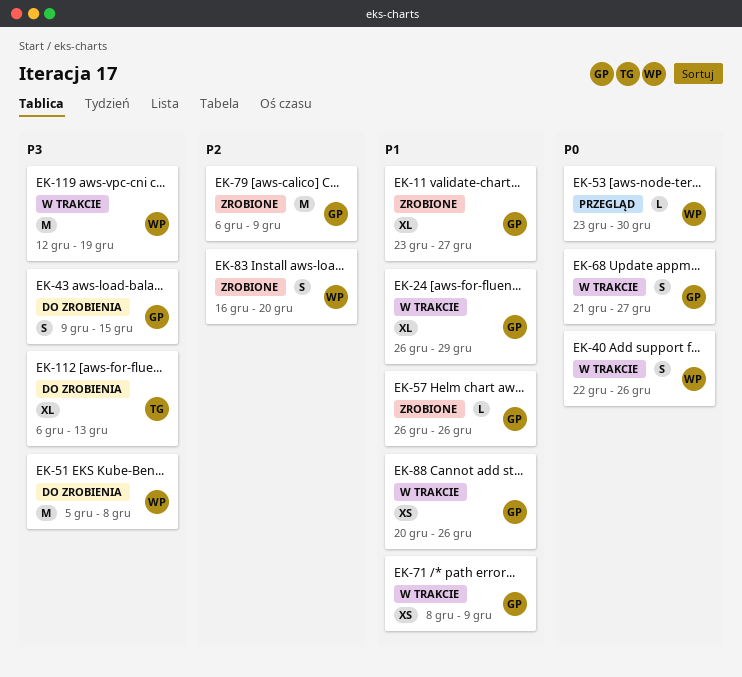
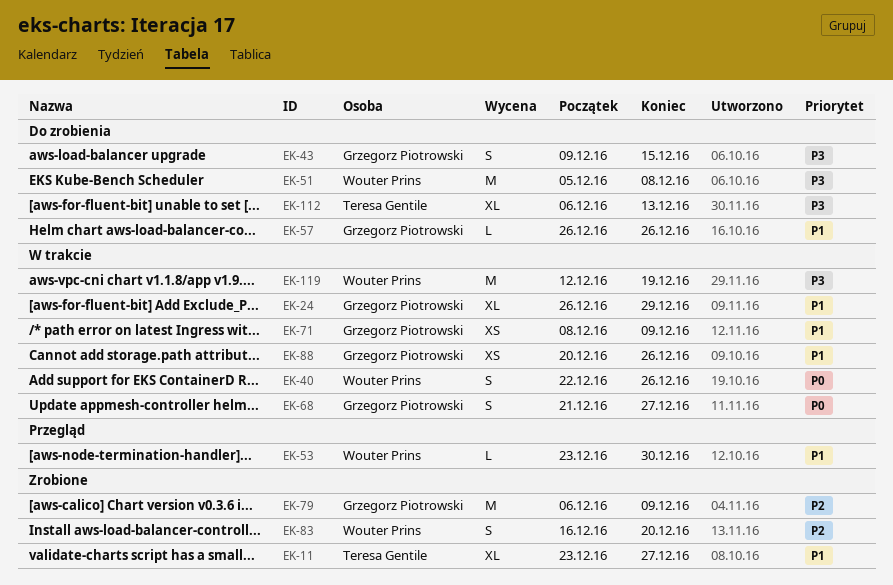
EK-11, owner: Grzegorz Piotrowski -> Teresa Gentile
EK-53, priority: P0 -> P1
EK-57, status: Zrobione -> Do zrobienia

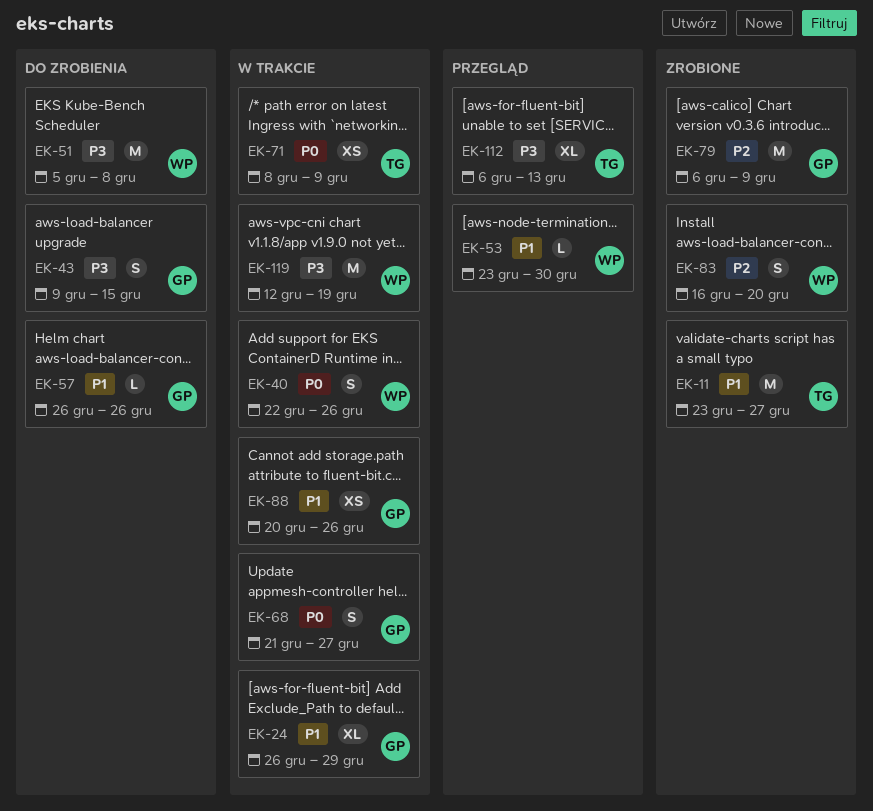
EK-11, estimate: XL -> M
EK-71, owner: Grzegorz Piotrowski -> Teresa Gentile
EK-71, priority: P1 -> P0
EK-112, status: Do zrobienia -> Przegląd

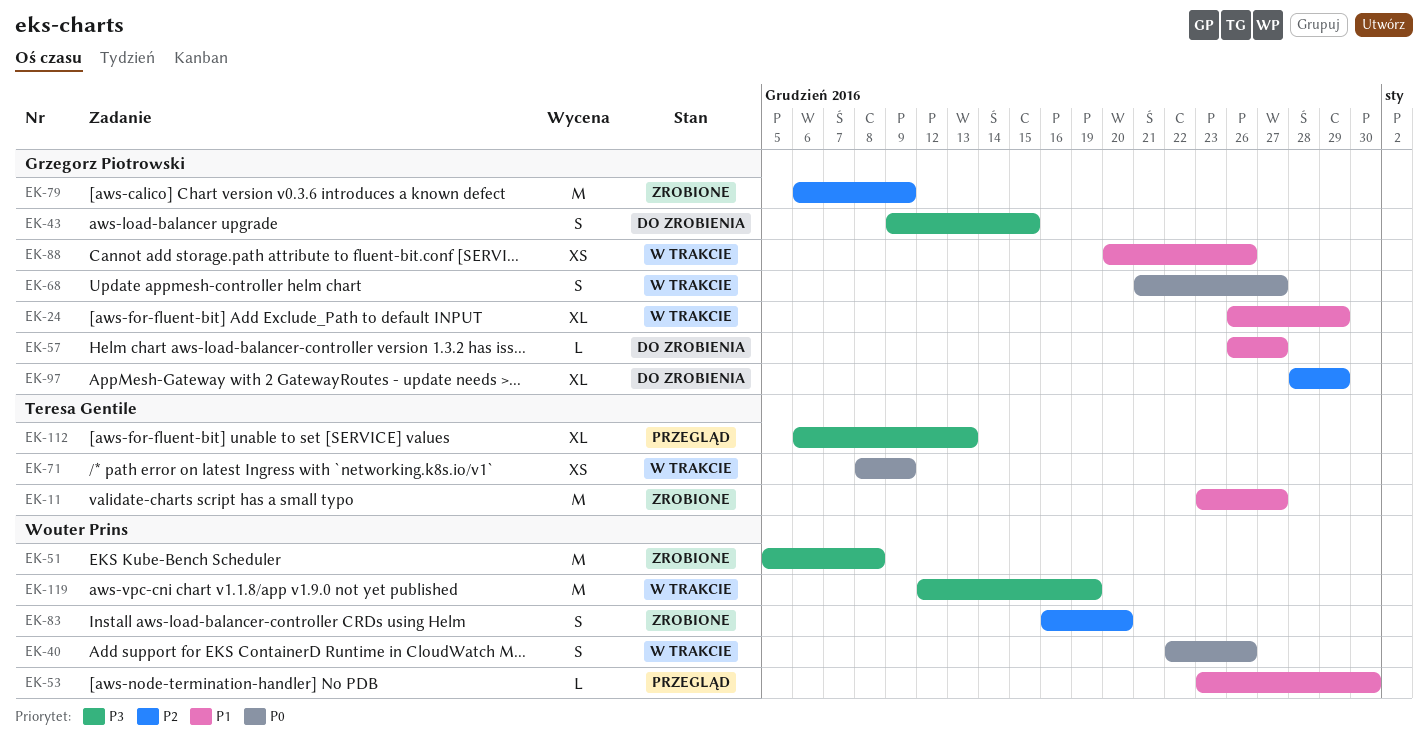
EK-51, status: Do zrobienia -> Zrobione
EK-57, due: Dec 26 -> Dec 27
EK-97: none -> present

